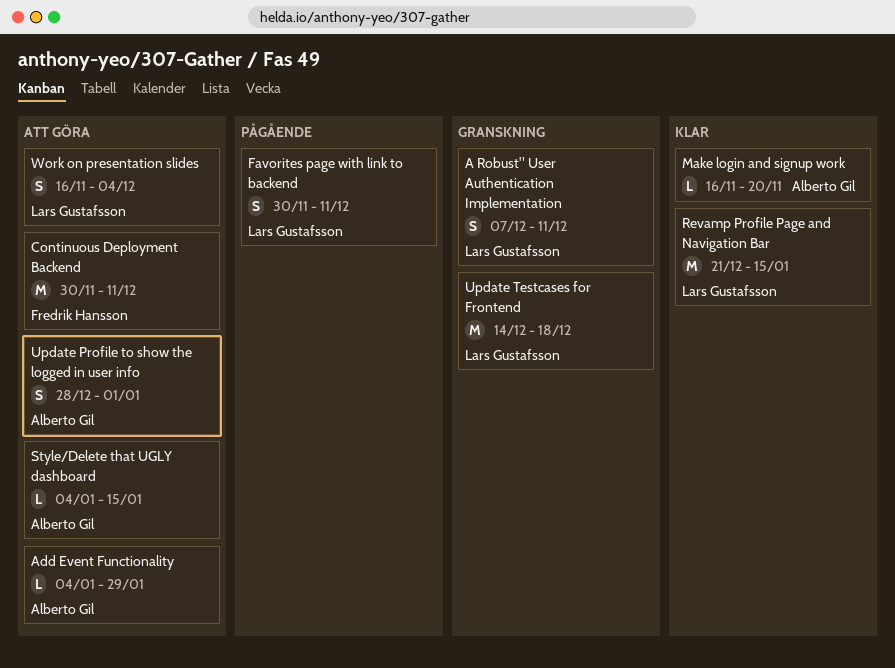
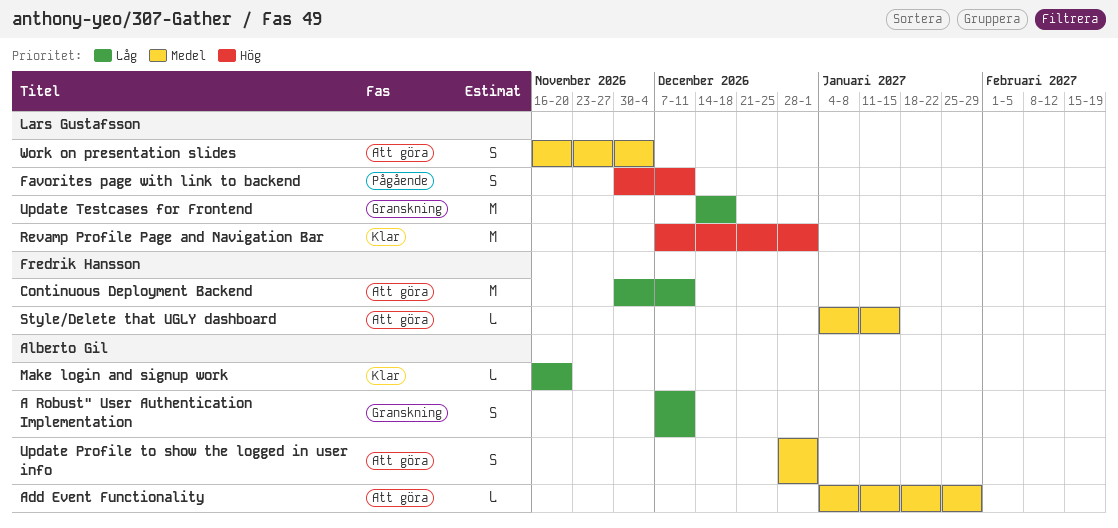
A Robust" User Authentication Implementation, owner: Lars Gustafsson -> Alberto Gil
Revamp Profile Page and Navigation Bar, start: Dec 21 -> Dec 7
Revamp Profile Page and Navigation Bar, due: Jan 15 -> Jan 1
Style/Delete that UGLY dashboard, owner: Alberto Gil -> Fredrik Hansson

